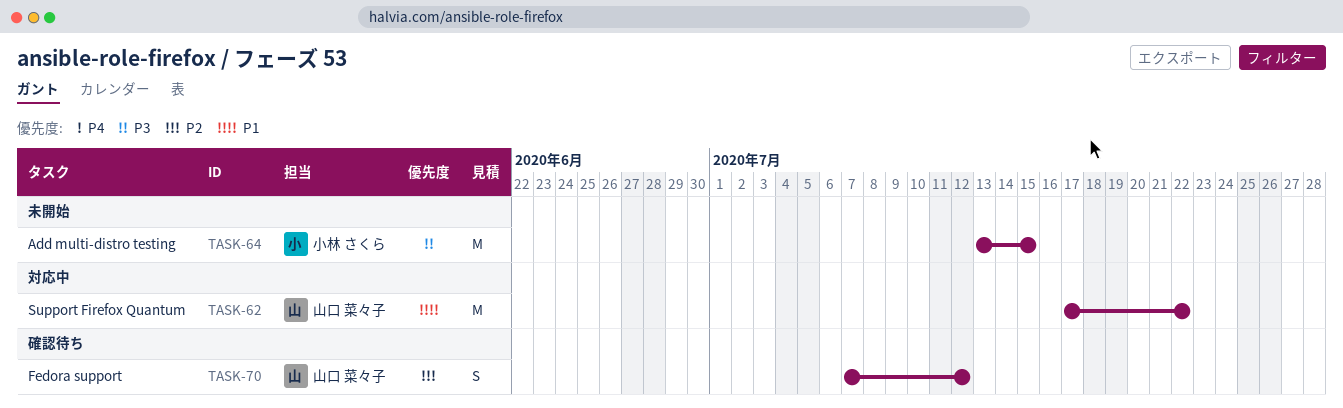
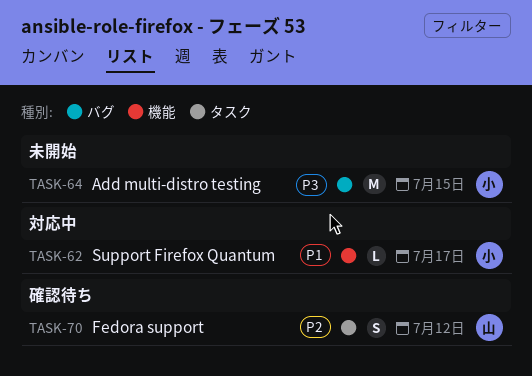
TASK-62, owner: 山口 菜々子 -> 小林 さくら
TASK-62, estimate: M -> L
TASK-62, due: Jul 22 -> Jul 17

